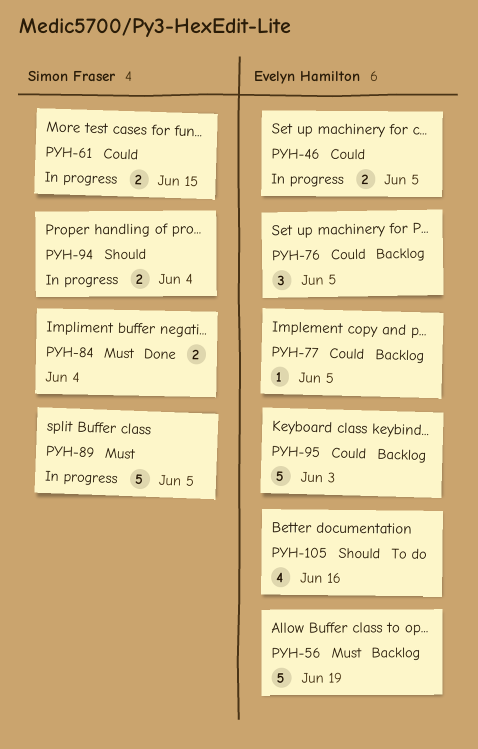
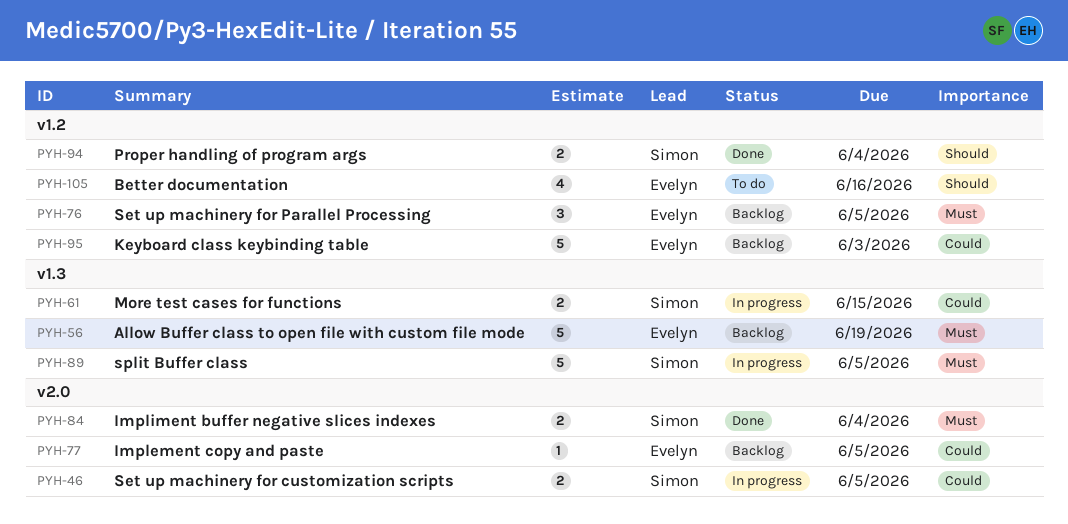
PYH-46, owner: Evelyn Hamilton -> Simon Fraser
PYH-76, priority: Could -> Must
PYH-94, status: In progress -> Done

